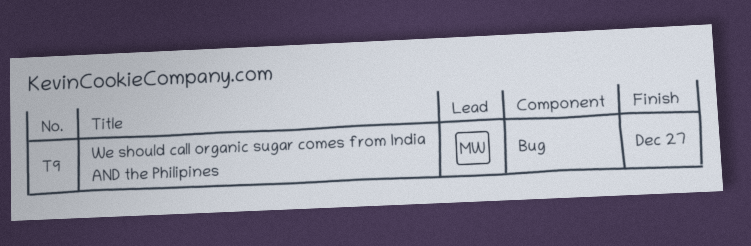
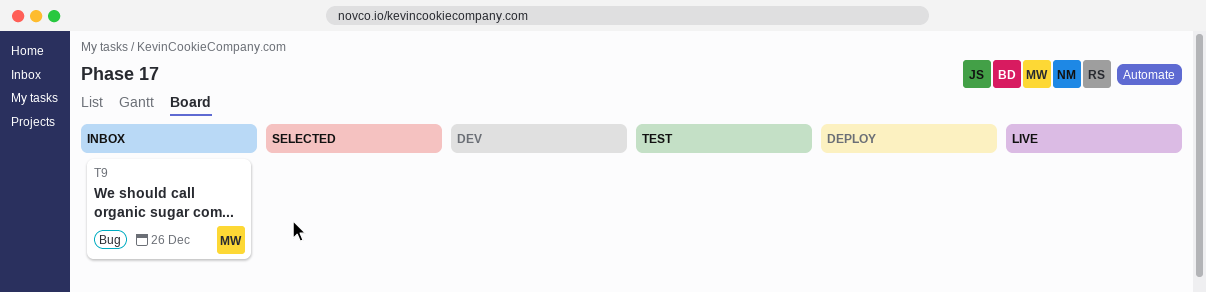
T9, due: Dec 27 -> Dec 26

